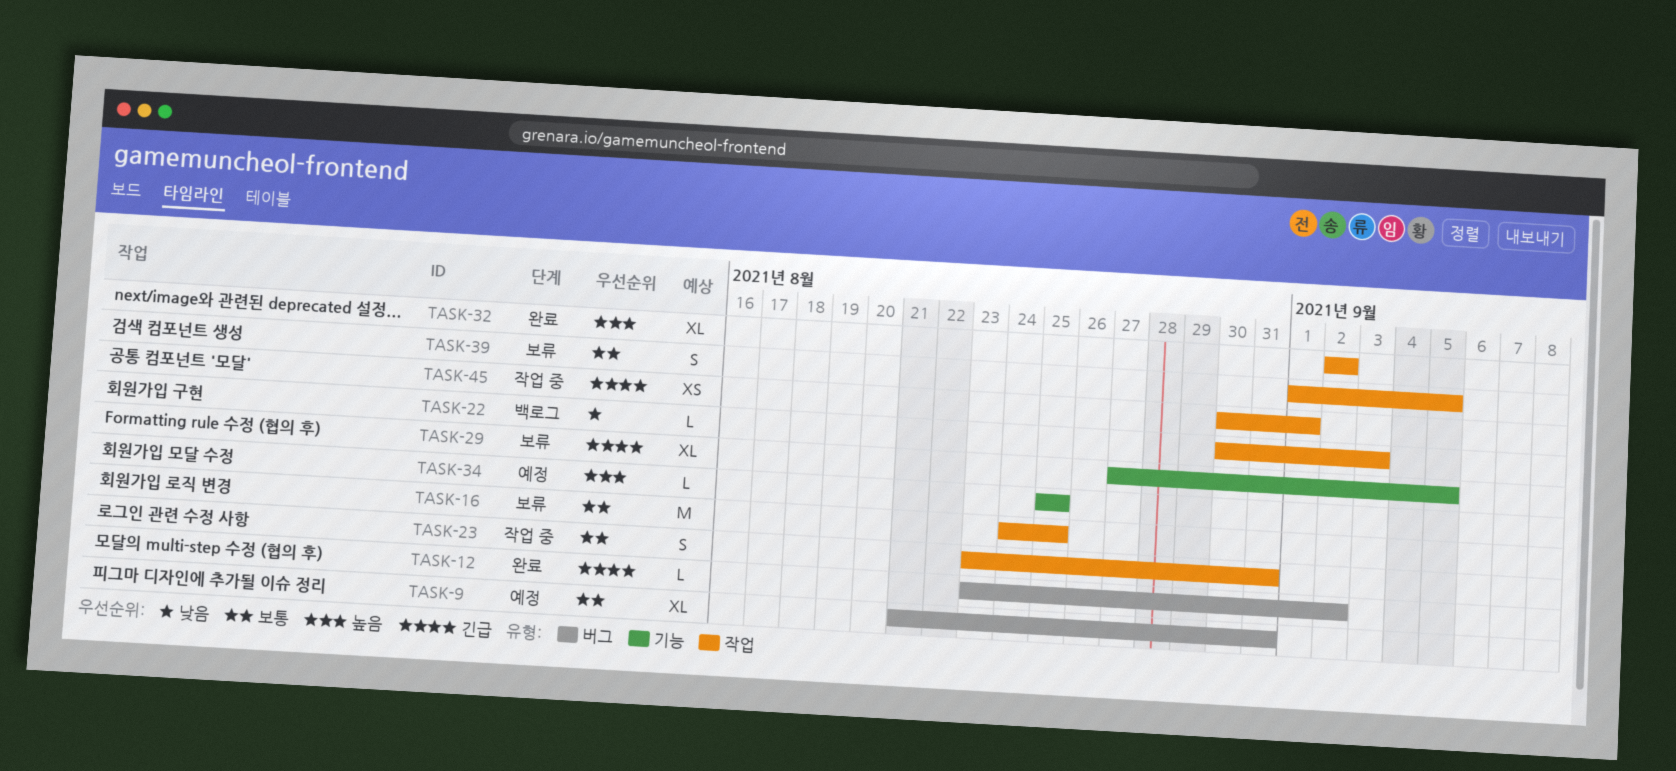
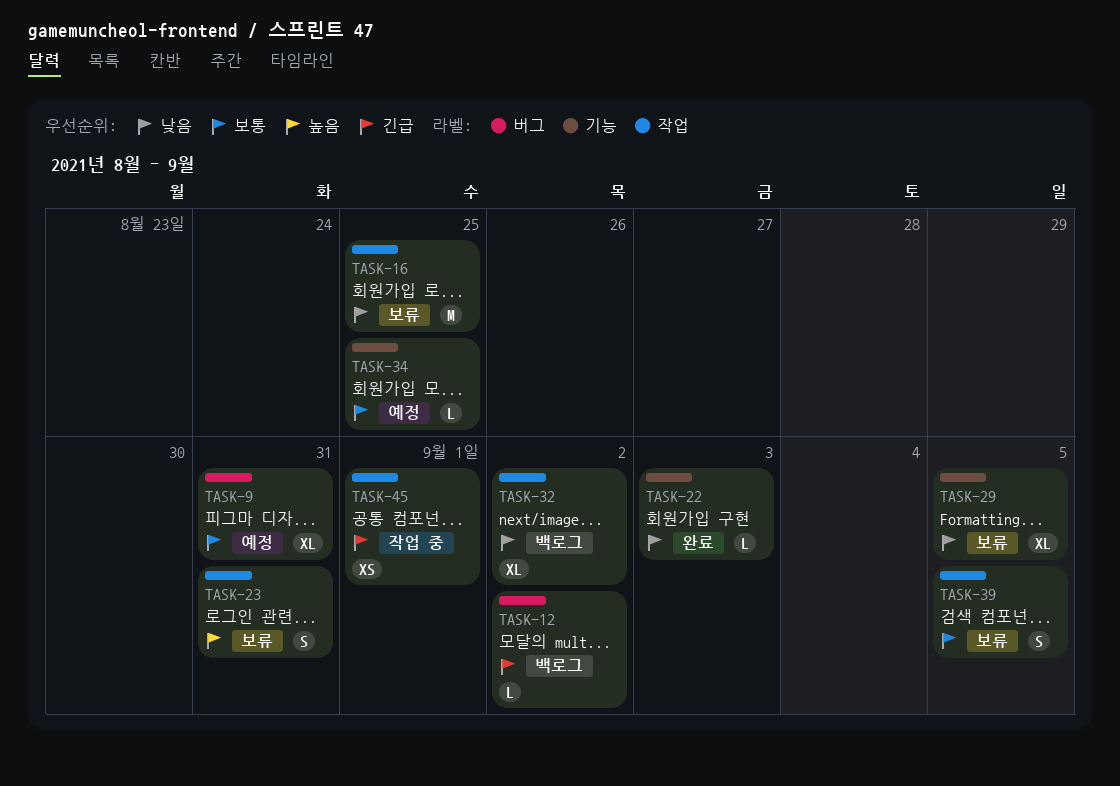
TASK-12, status: 완료 -> 백로그
TASK-16, priority: 보통 -> 낮음
TASK-22, status: 백로그 -> 완료
TASK-22, label: 작업 -> 기능
TASK-23, status: 작업 중 -> 보류
TASK-23, priority: 보통 -> 높음
TASK-29, priority: 긴급 -> 낮음
TASK-32, status: 완료 -> 백로그
TASK-32, priority: 높음 -> 낮음
TASK-34, priority: 높음 -> 보통

